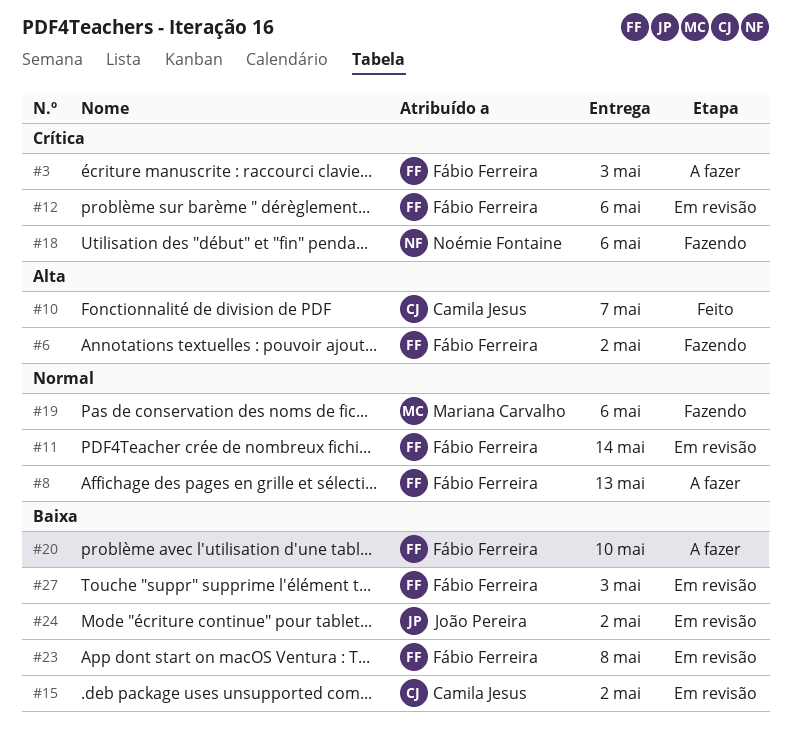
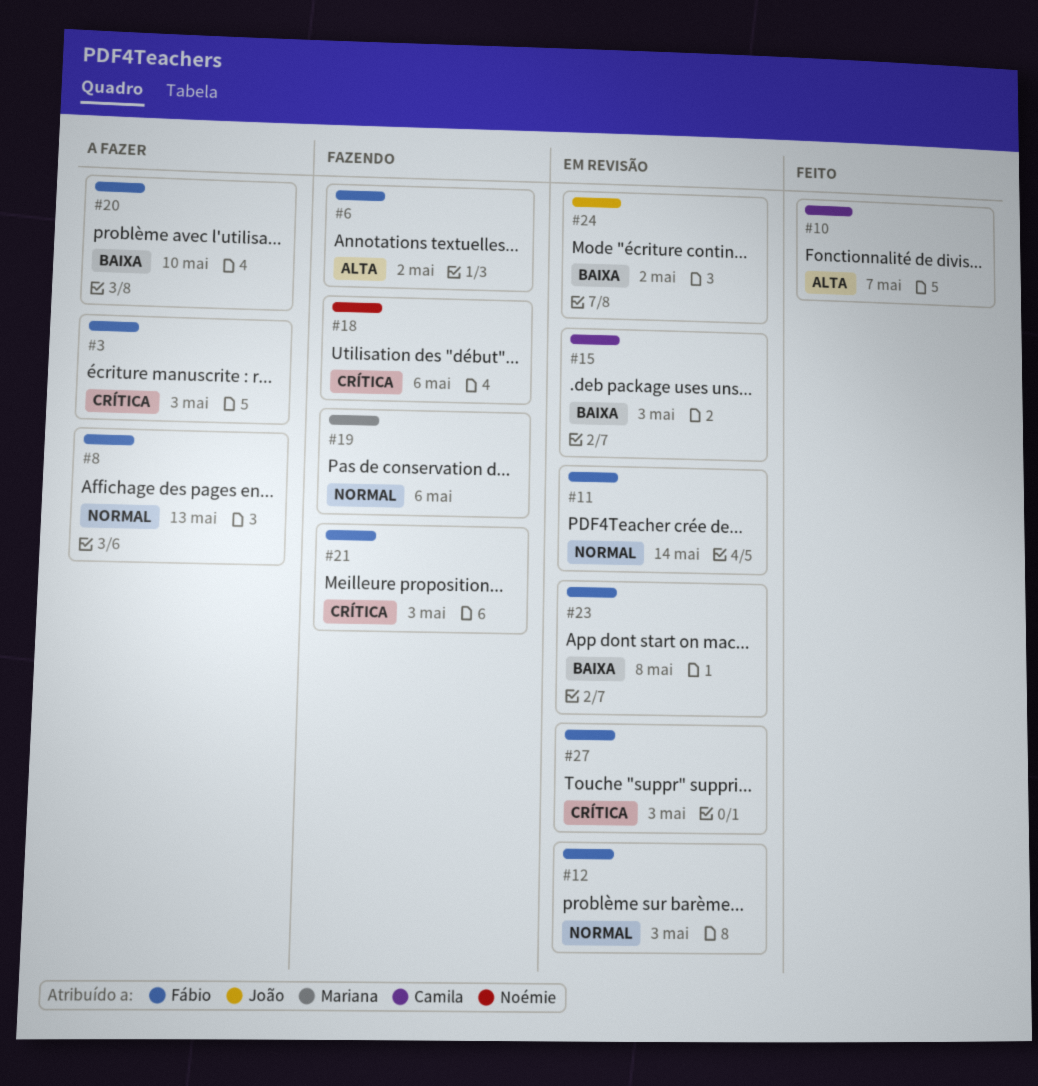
#12, priority: Crítica -> Normal
#12, due: May 6 -> May 3
#15, due: May 2 -> May 3
#21: none -> present
#27, priority: Baixa -> Crítica

